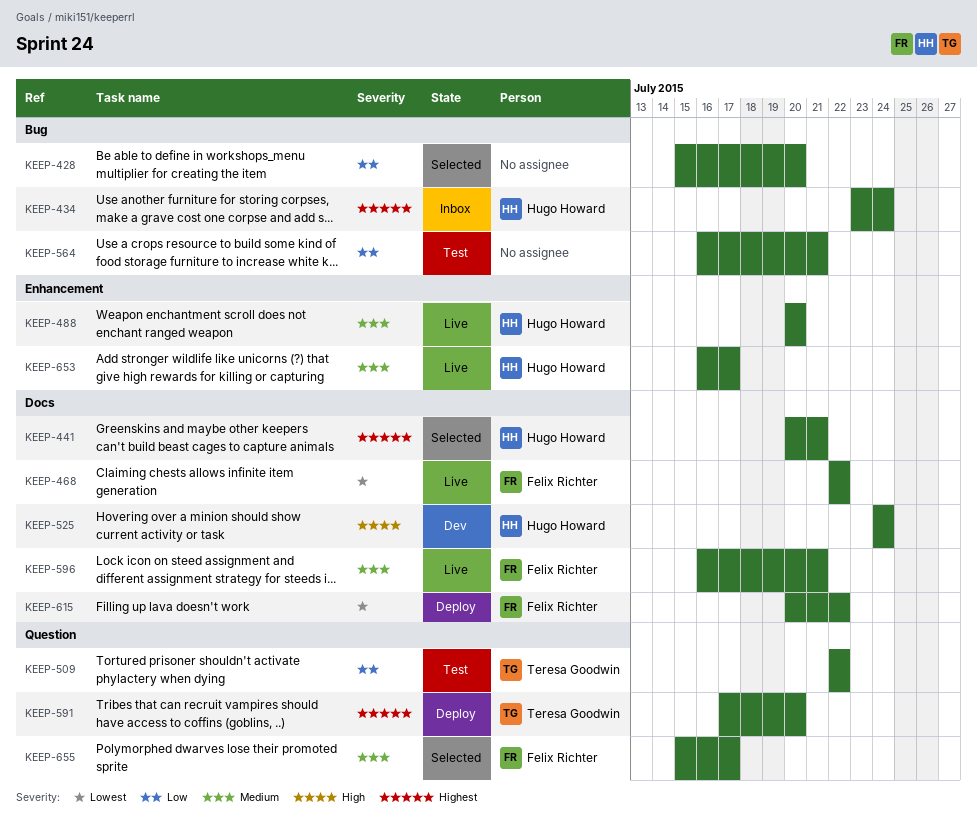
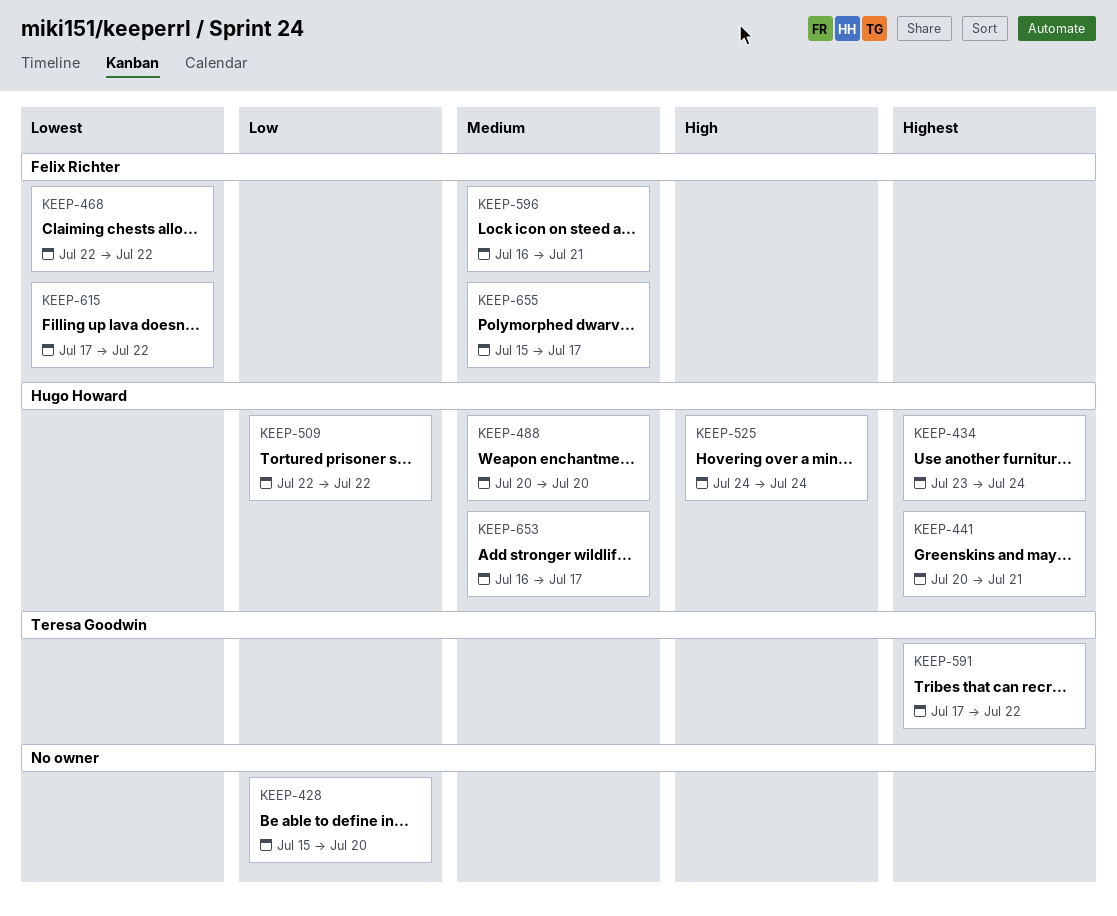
KEEP-509, owner: Teresa Goodwin -> Hugo Howard
KEEP-564: present -> none
KEEP-591, due: Jul 20 -> Jul 22
KEEP-615, start: Jul 20 -> Jul 17

